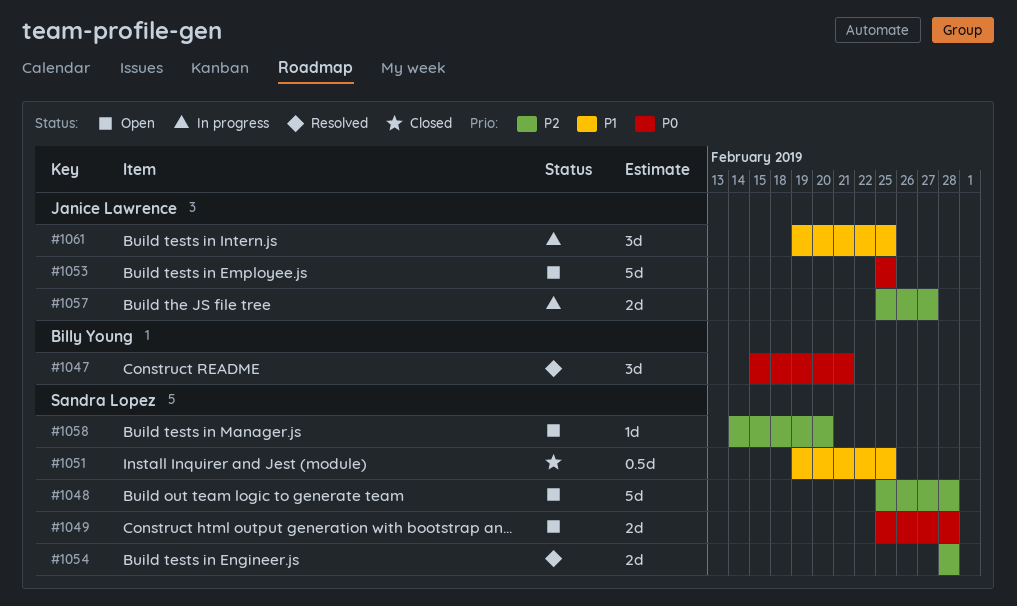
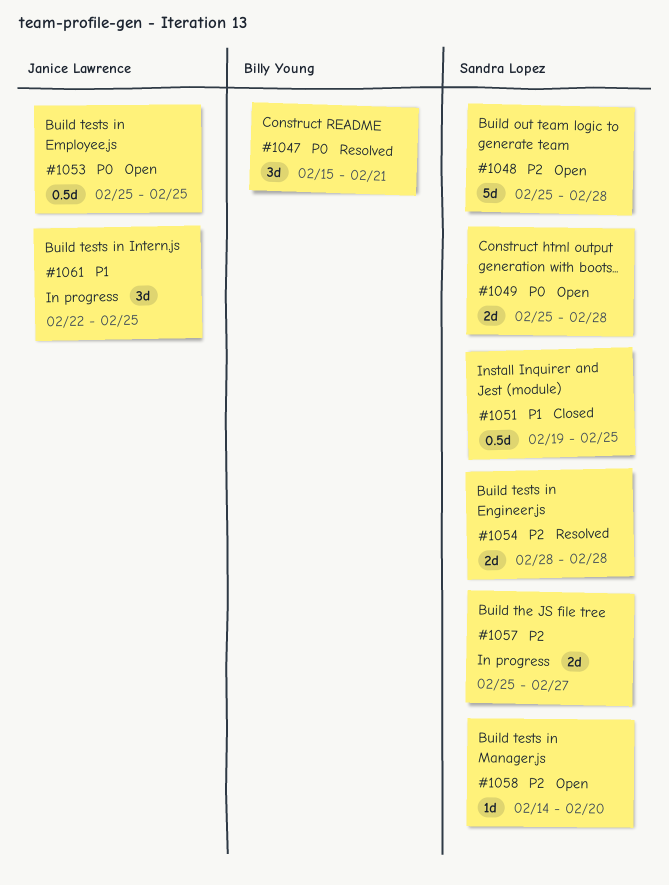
#1053, estimate: 5d -> 0.5d
#1057, owner: Janice Lawrence -> Sandra Lopez
#1061, start: Feb 19 -> Feb 22

